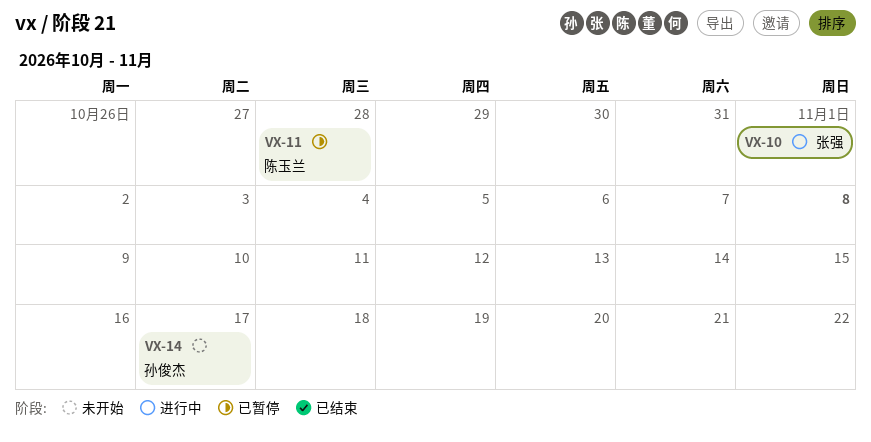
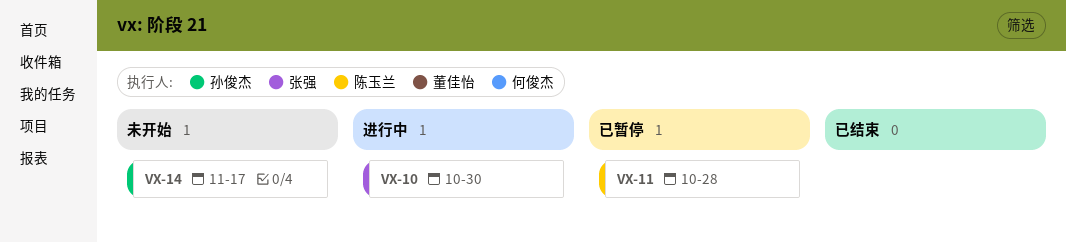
VX-10, due: Nov 1 -> Oct 30

